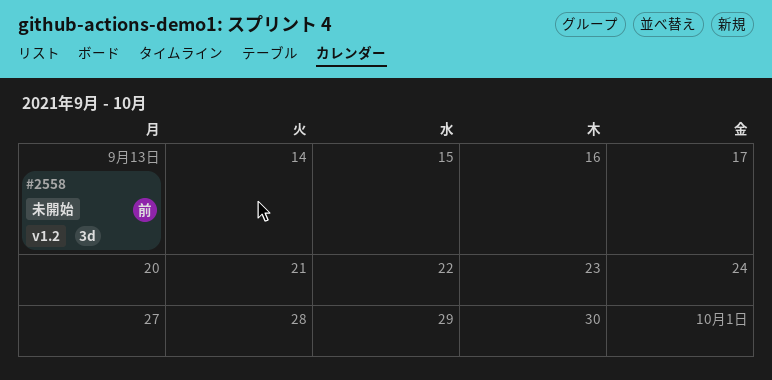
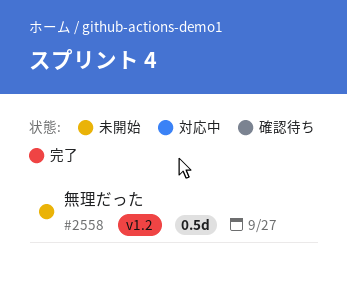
#2558, estimate: 3d -> 0.5d
#2558, due: Sep 13 -> Sep 27

